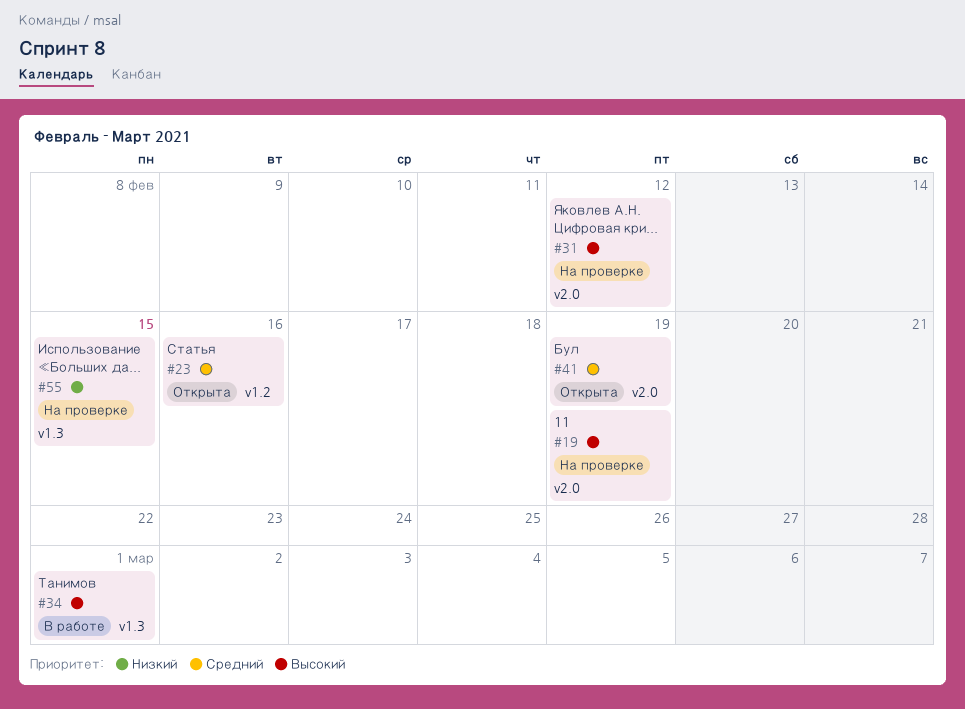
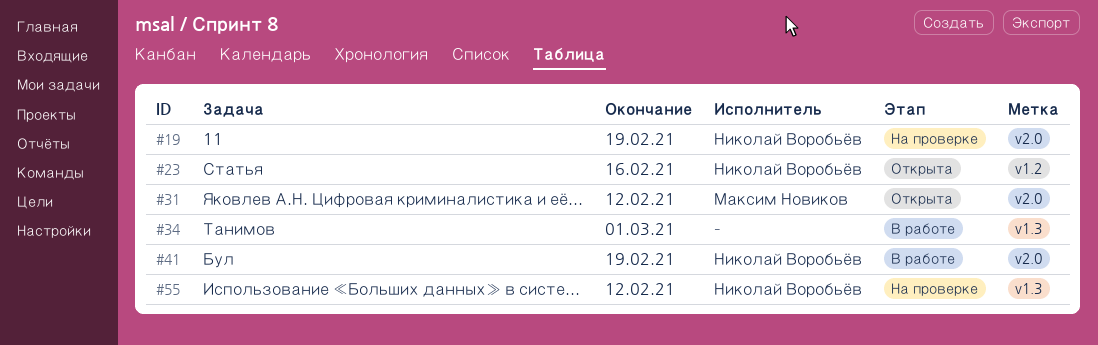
#31, status: На проверке -> Открыта
#41, status: Открыта -> В работе
#55, due: Feb 15 -> Feb 12

